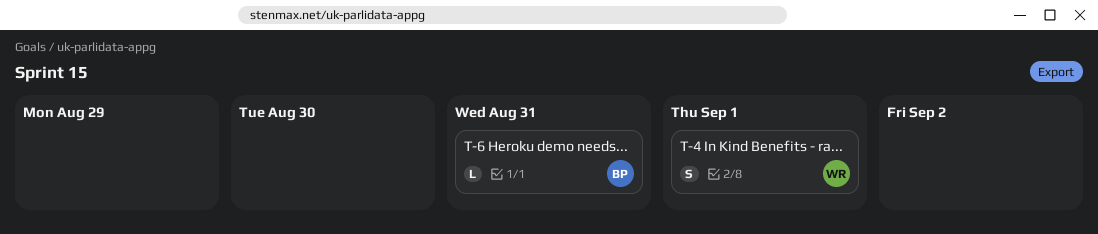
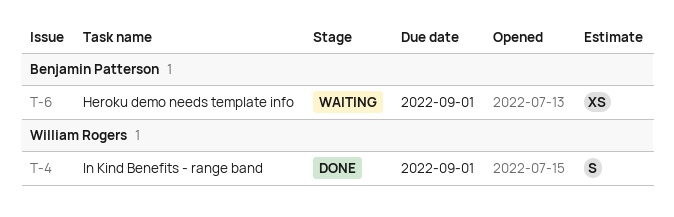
T-6, estimate: L -> XS
T-6, due: Aug 31 -> Sep 1

